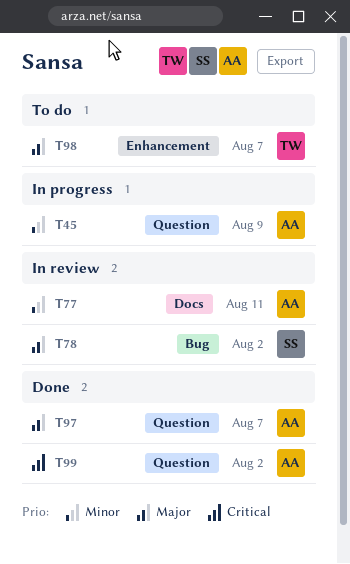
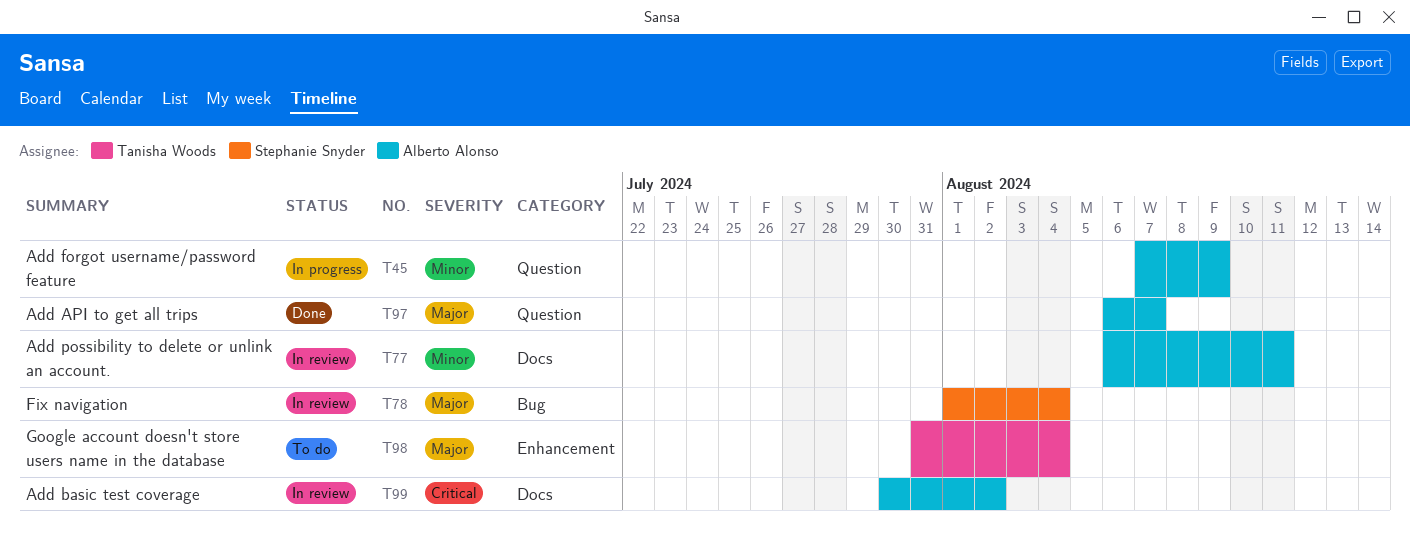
T78, due: Aug 2 -> Aug 4
T98, due: Aug 7 -> Aug 4
T99, status: Done -> In review
T99, label: Question -> Docs

